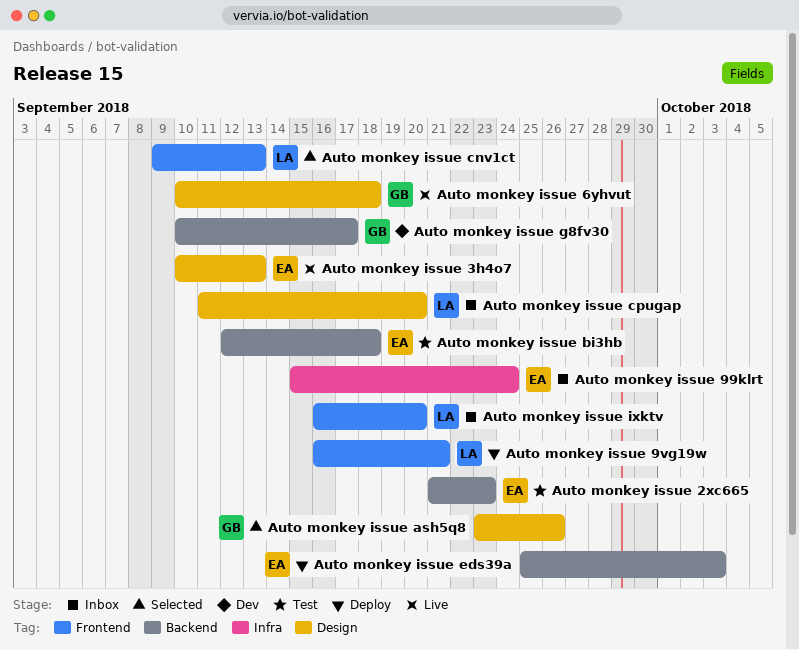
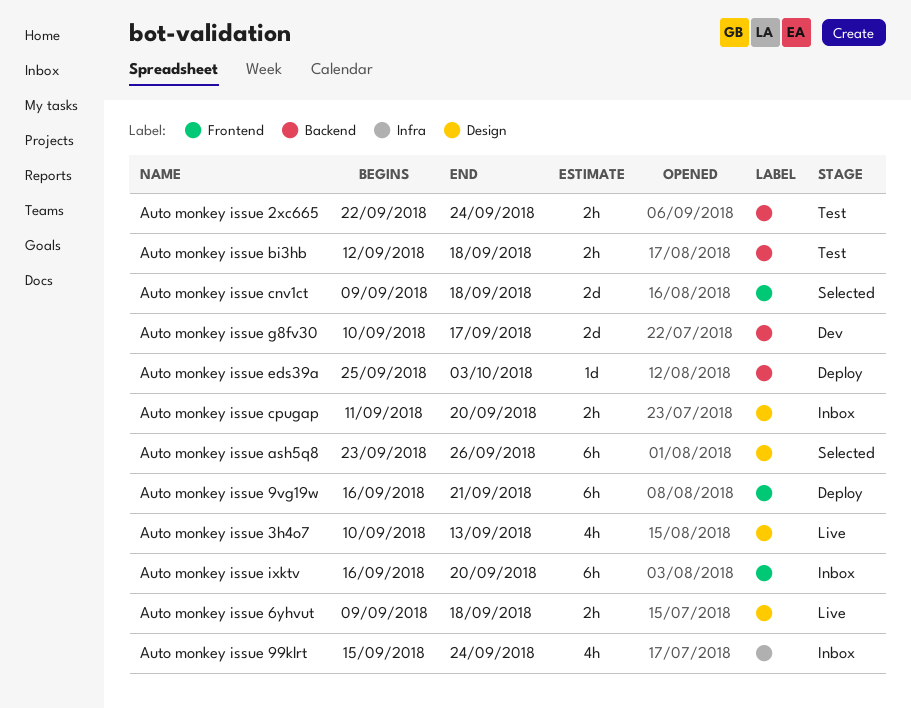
Auto monkey issue 2xc665, start: Sep 21 -> Sep 22
Auto monkey issue 2xc665, due: Sep 23 -> Sep 24
Auto monkey issue 6yhvut, start: Sep 10 -> Sep 9
Auto monkey issue cnv1ct, due: Sep 13 -> Sep 18

